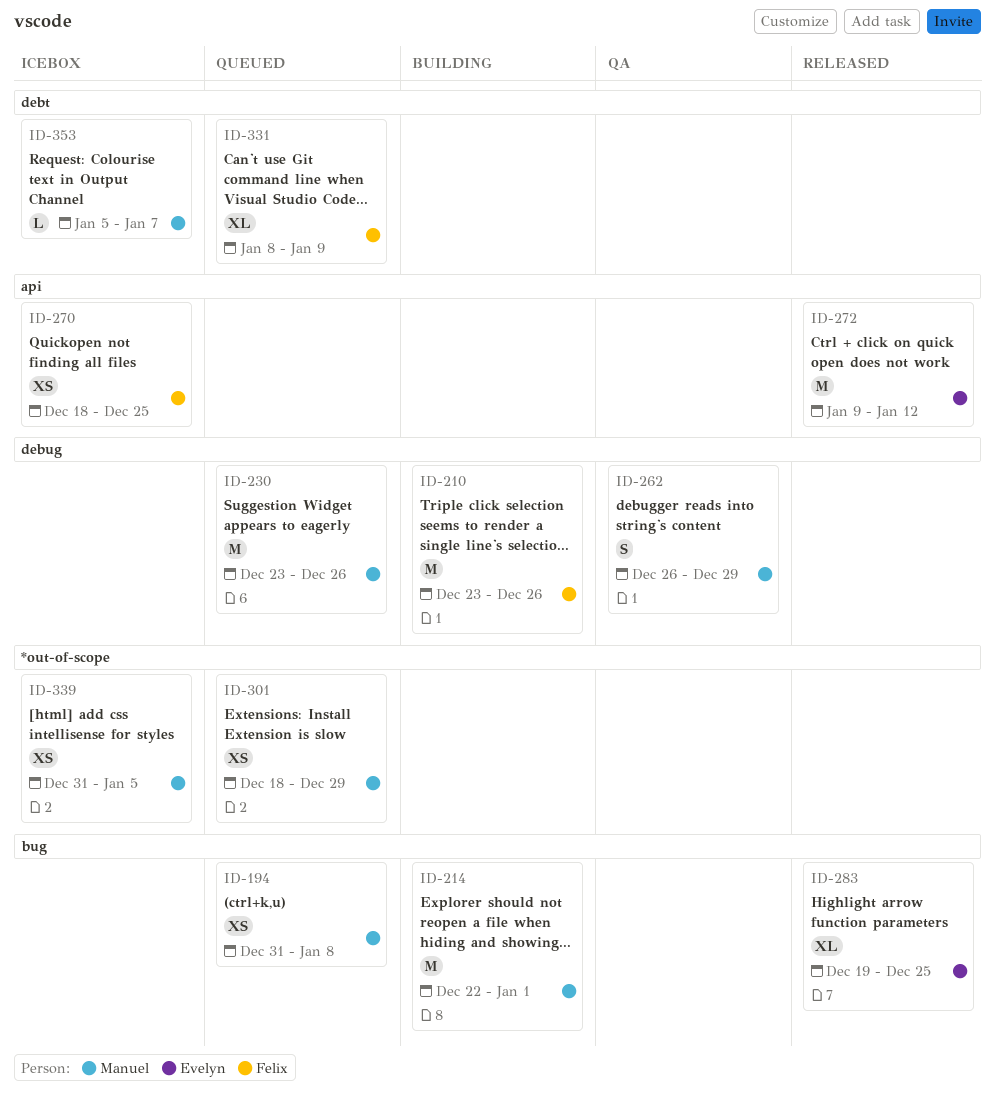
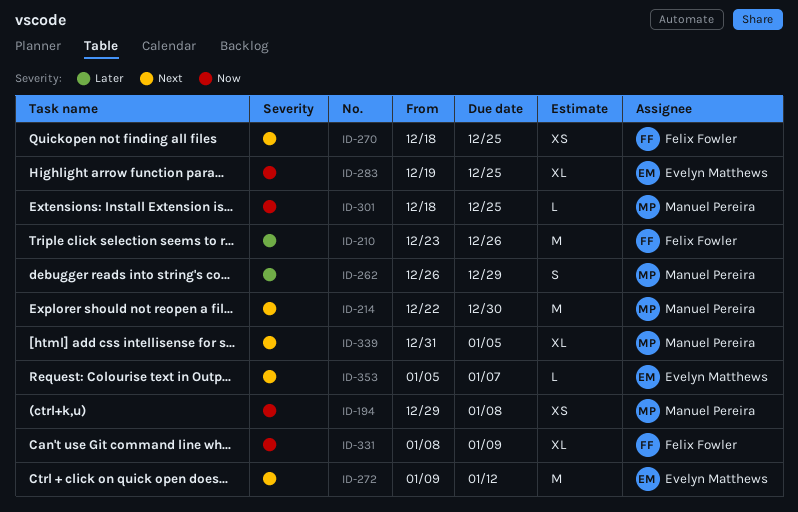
ID-194, start: Dec 31 -> Dec 29
ID-214, due: Jan 1 -> Dec 30
ID-230: present -> none
ID-301, estimate: XS -> L
ID-301, due: Dec 29 -> Dec 25
ID-339, estimate: XS -> XL
ID-353, owner: Manuel Pereira -> Evelyn Matthews

